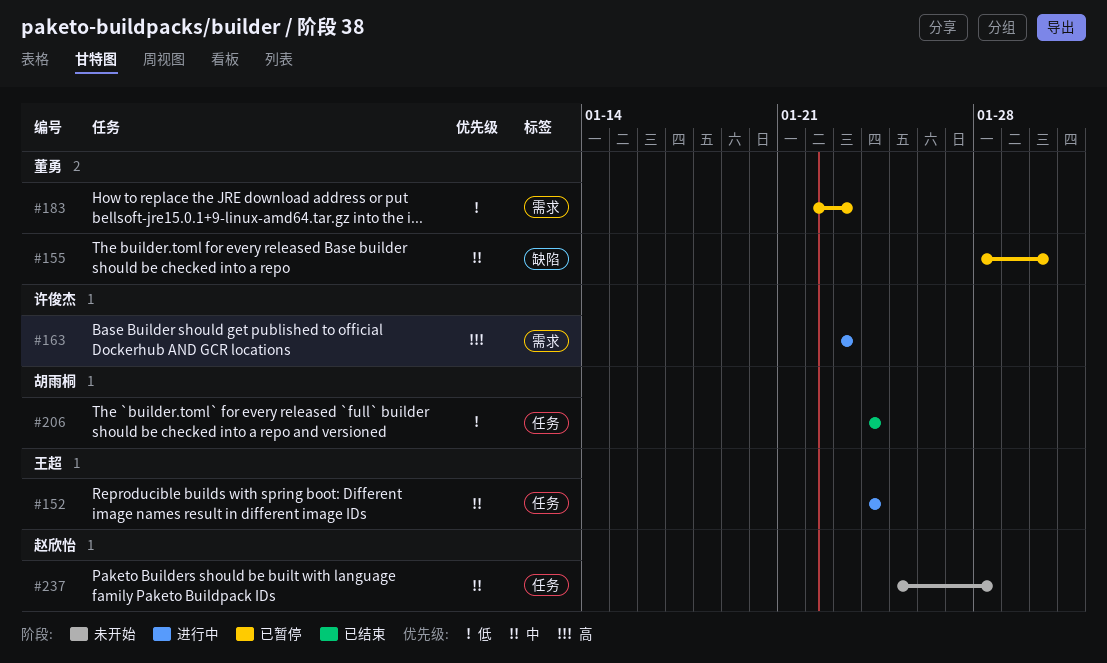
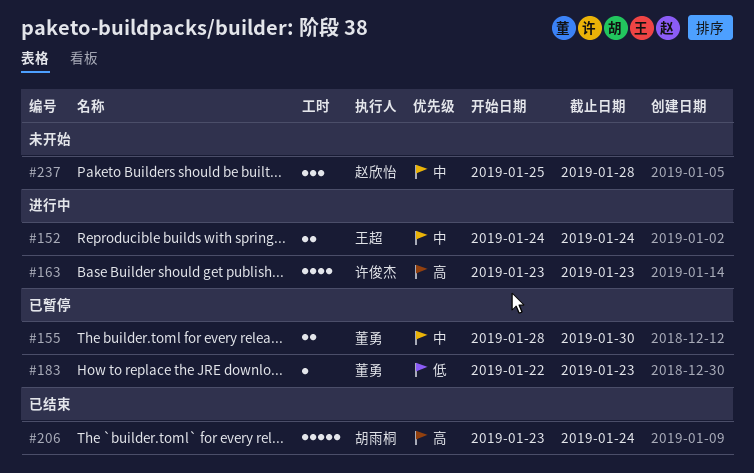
#206, priority: 低 -> 高
#206, start: Jan 24 -> Jan 23

